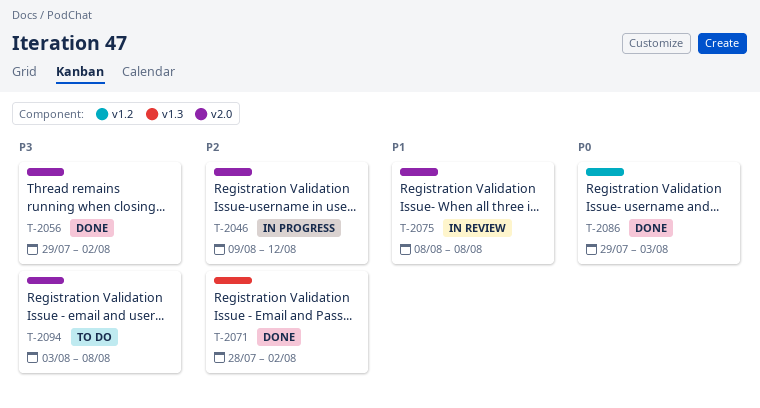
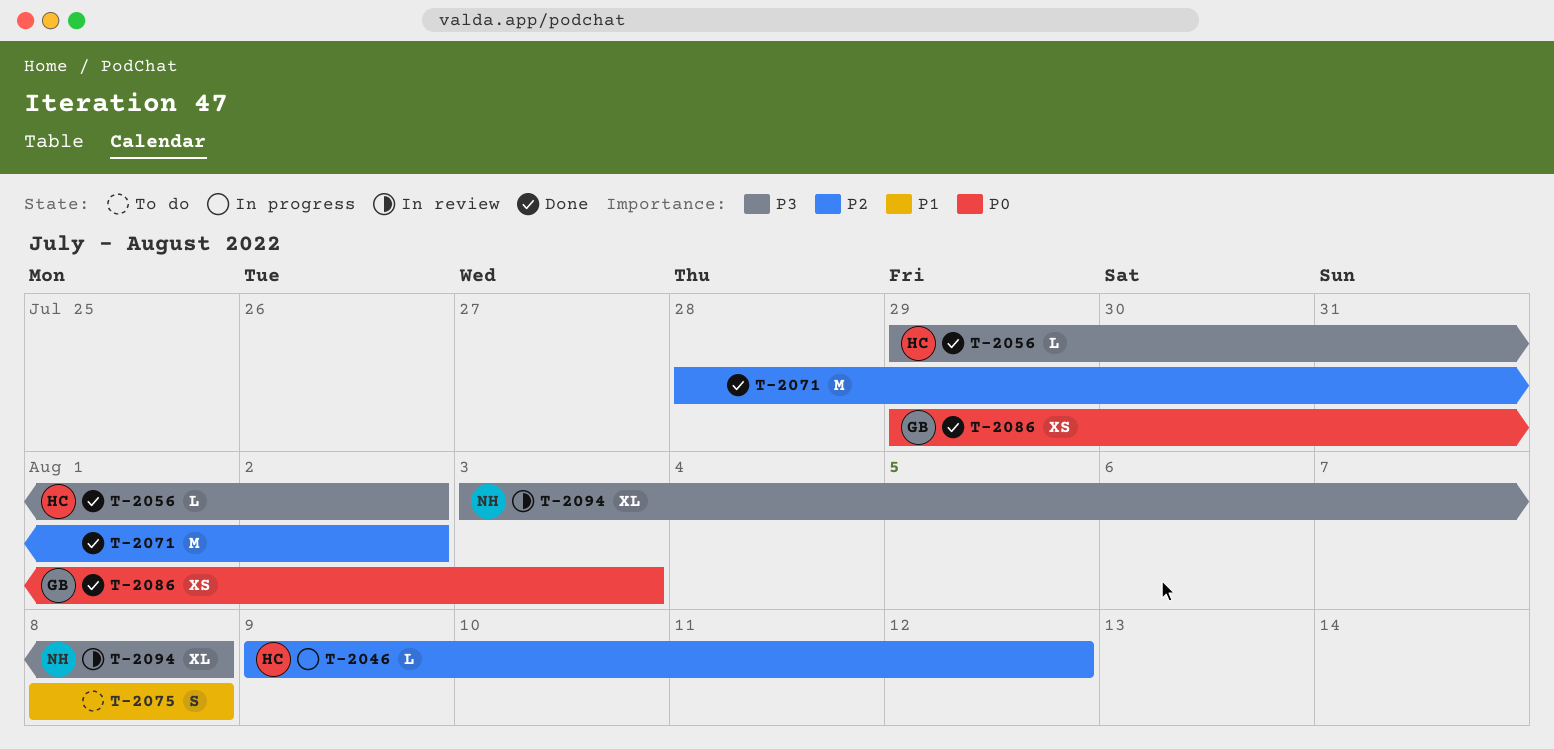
T-2075, status: In review -> To do
T-2094, status: To do -> In review

